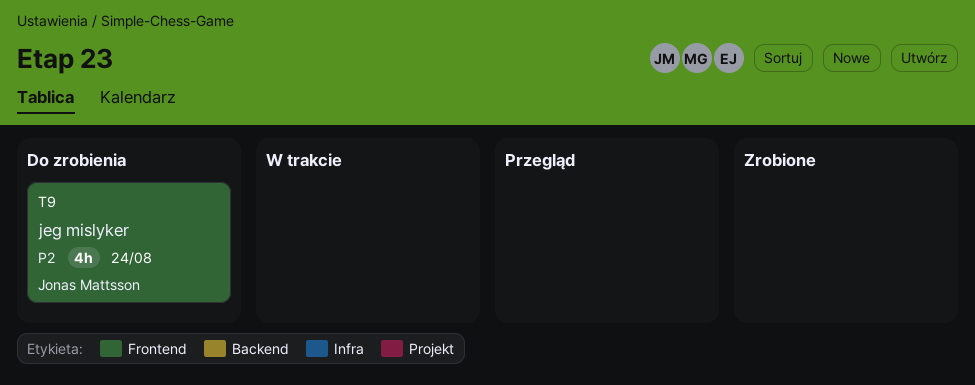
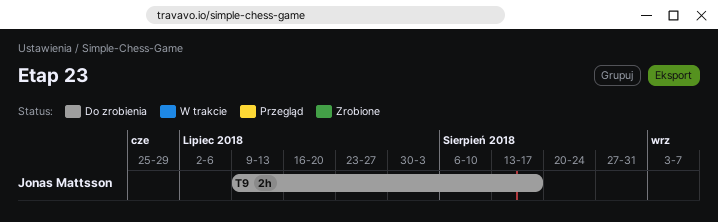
T9, estimate: 4h -> 2h
T9, due: Aug 24 -> Aug 17

